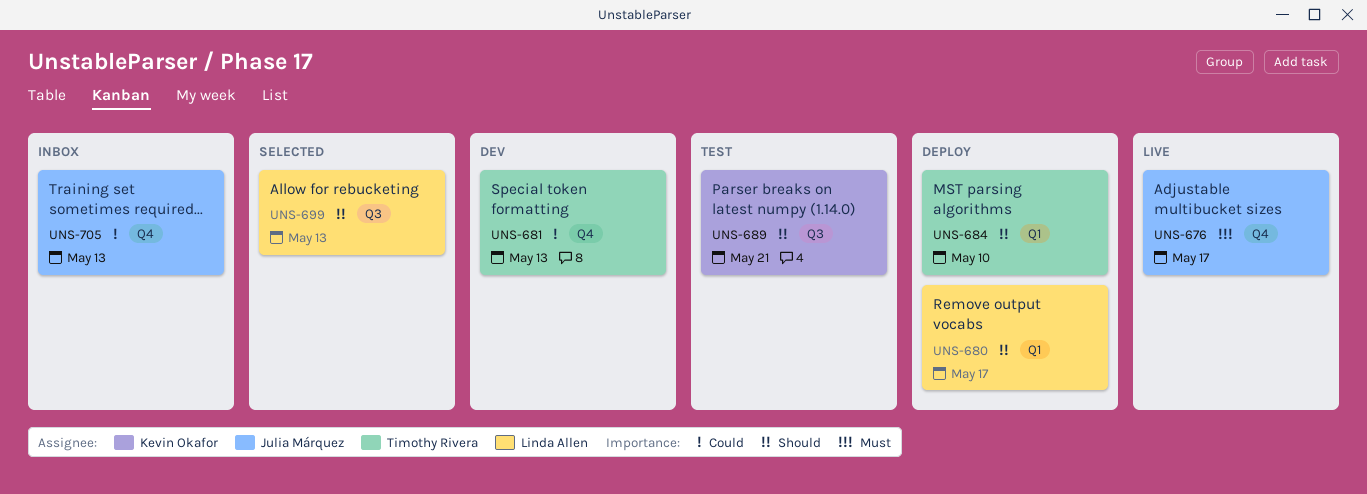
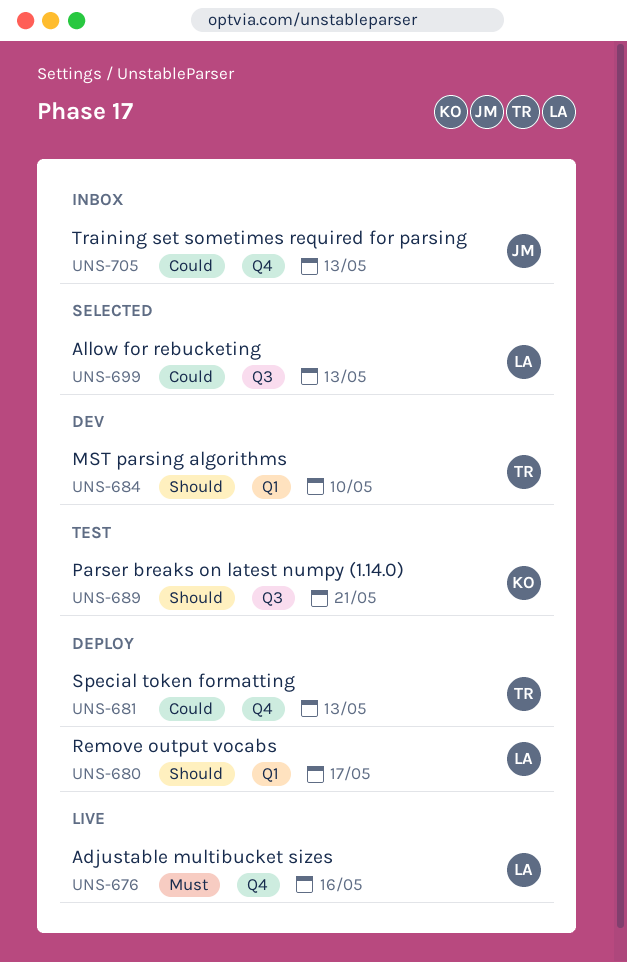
UNS-676, owner: Julia Márquez -> Linda Allen
UNS-676, due: May 17 -> May 16
UNS-681, status: Dev -> Deploy
UNS-684, status: Deploy -> Dev
UNS-699, priority: Should -> Could

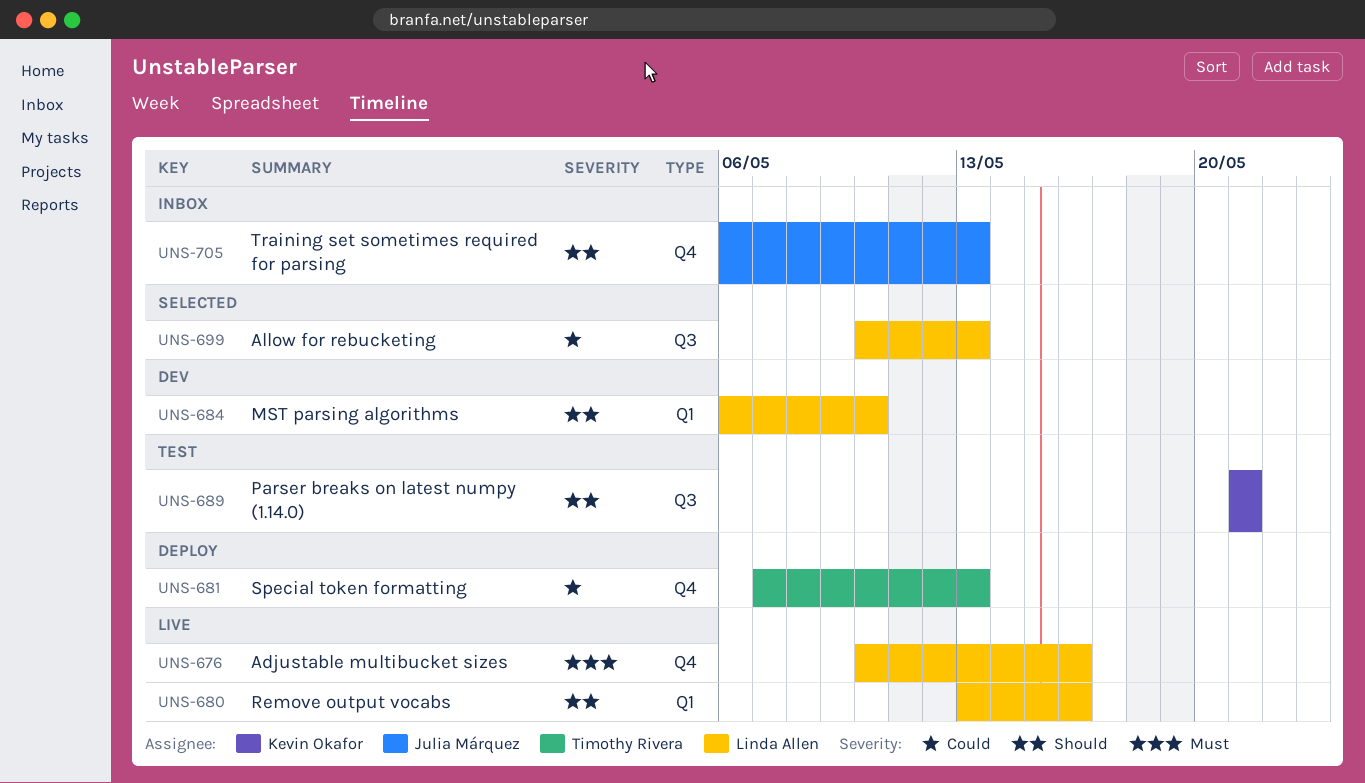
UNS-680, status: Deploy -> Live
UNS-680, due: May 17 -> May 16
UNS-684, owner: Timothy Rivera -> Linda Allen
UNS-705, priority: Could -> Should

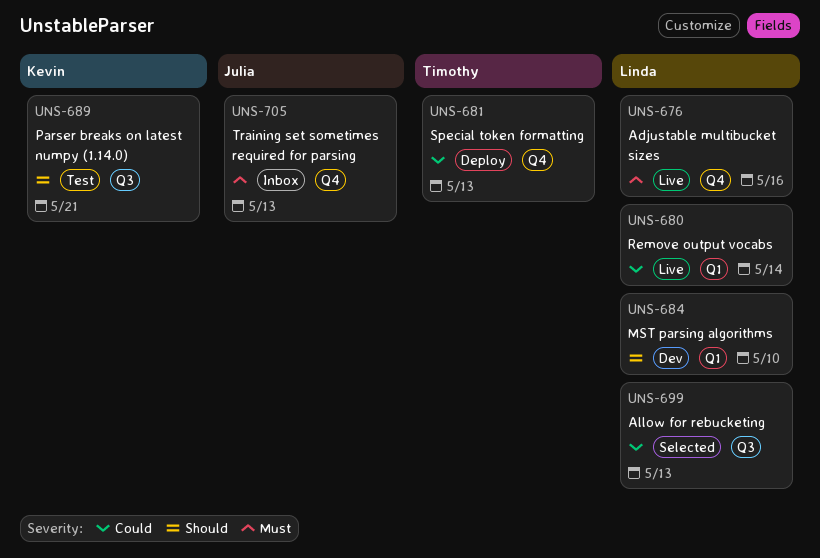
UNS-680, priority: Should -> Could
UNS-680, due: May 16 -> May 14
UNS-705, priority: Should -> Must

